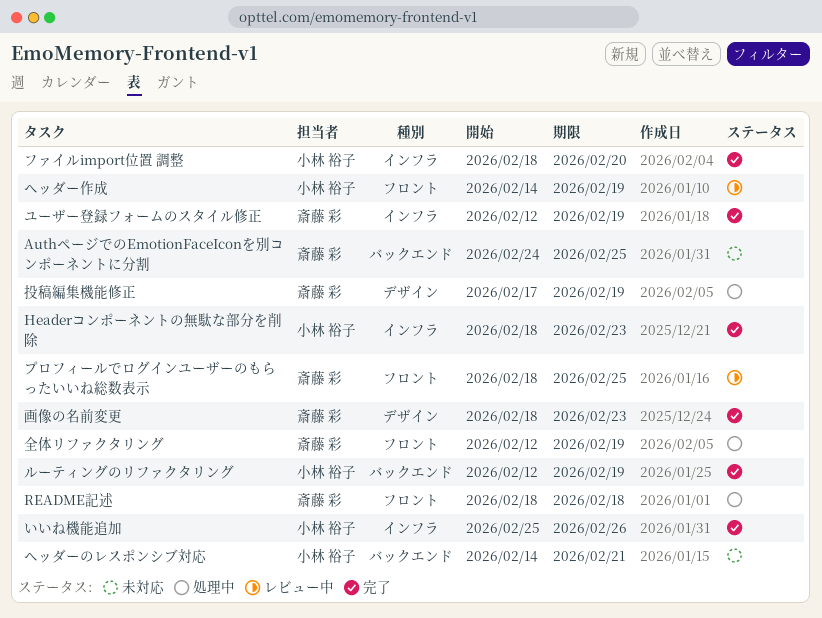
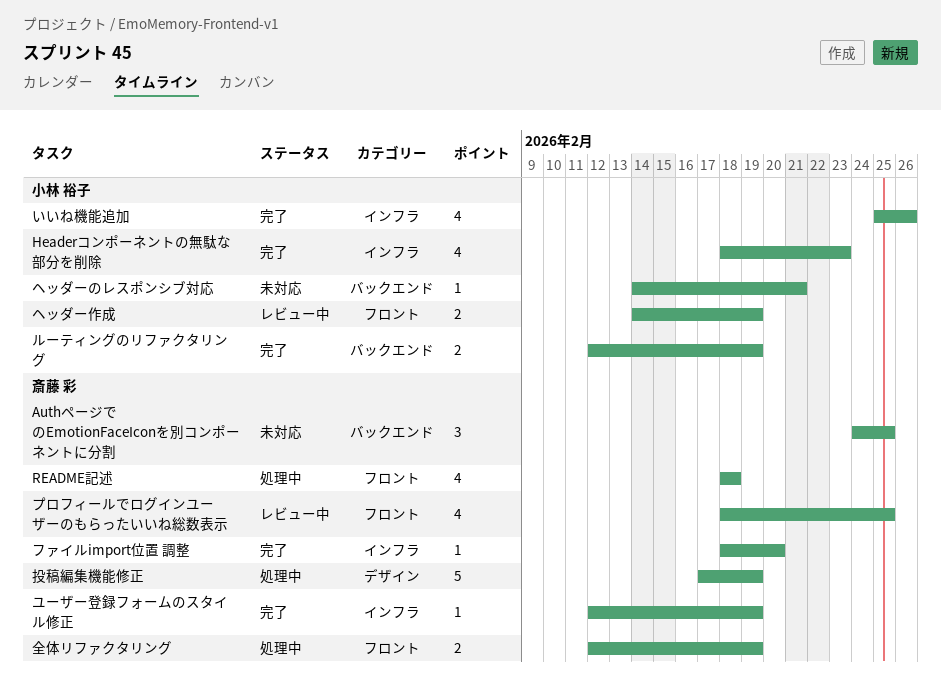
ファイルimport位置 調整, owner: 小林 裕子 -> 斎藤 彩
画像の名前変更: present -> none

